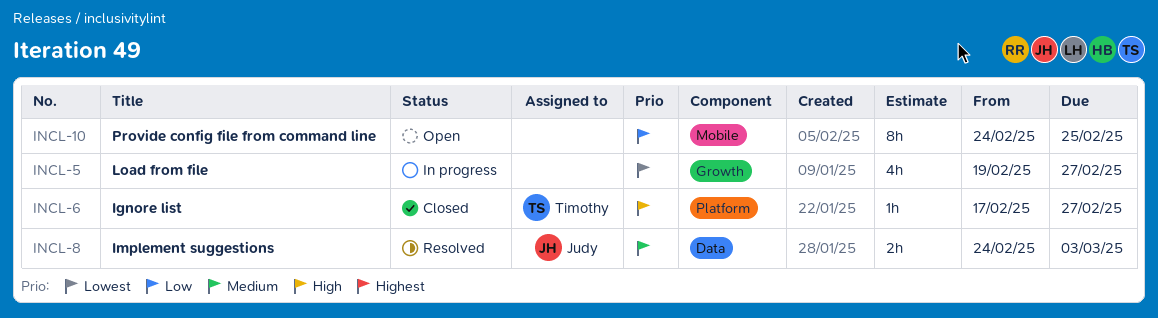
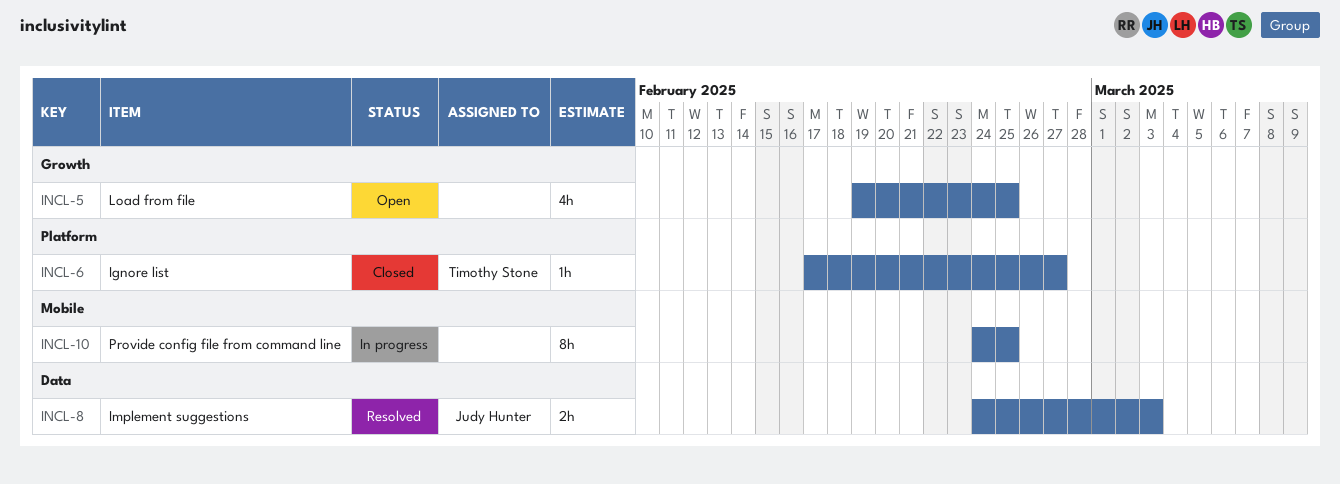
INCL-5, status: In progress -> Open
INCL-5, due: Feb 27 -> Feb 25
INCL-10, status: Open -> In progress

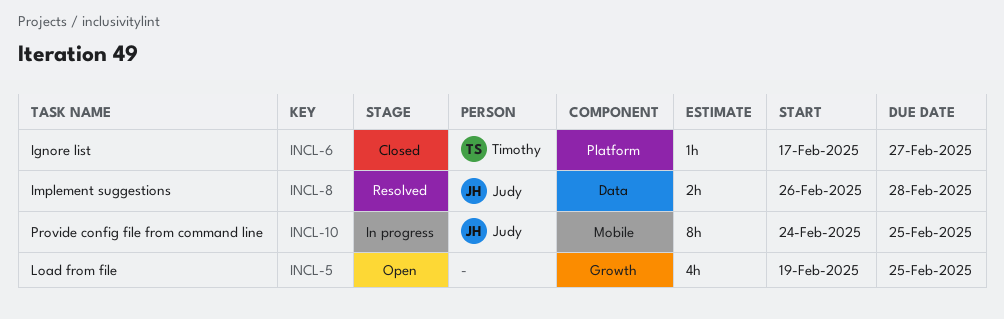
INCL-8, start: Feb 24 -> Feb 26
INCL-8, due: Mar 3 -> Feb 28
INCL-10, owner: none -> Judy Hunter

